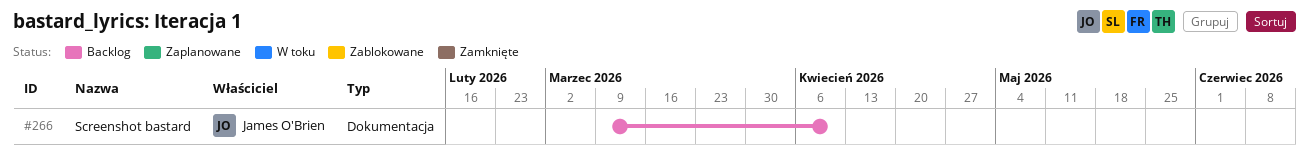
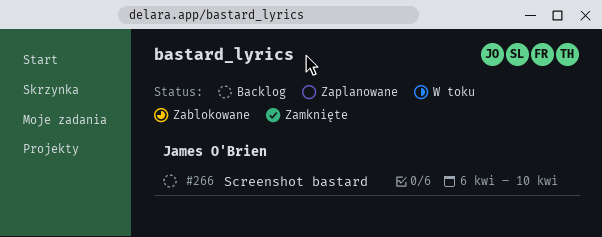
#266, start: Mar 9 -> Apr 6

